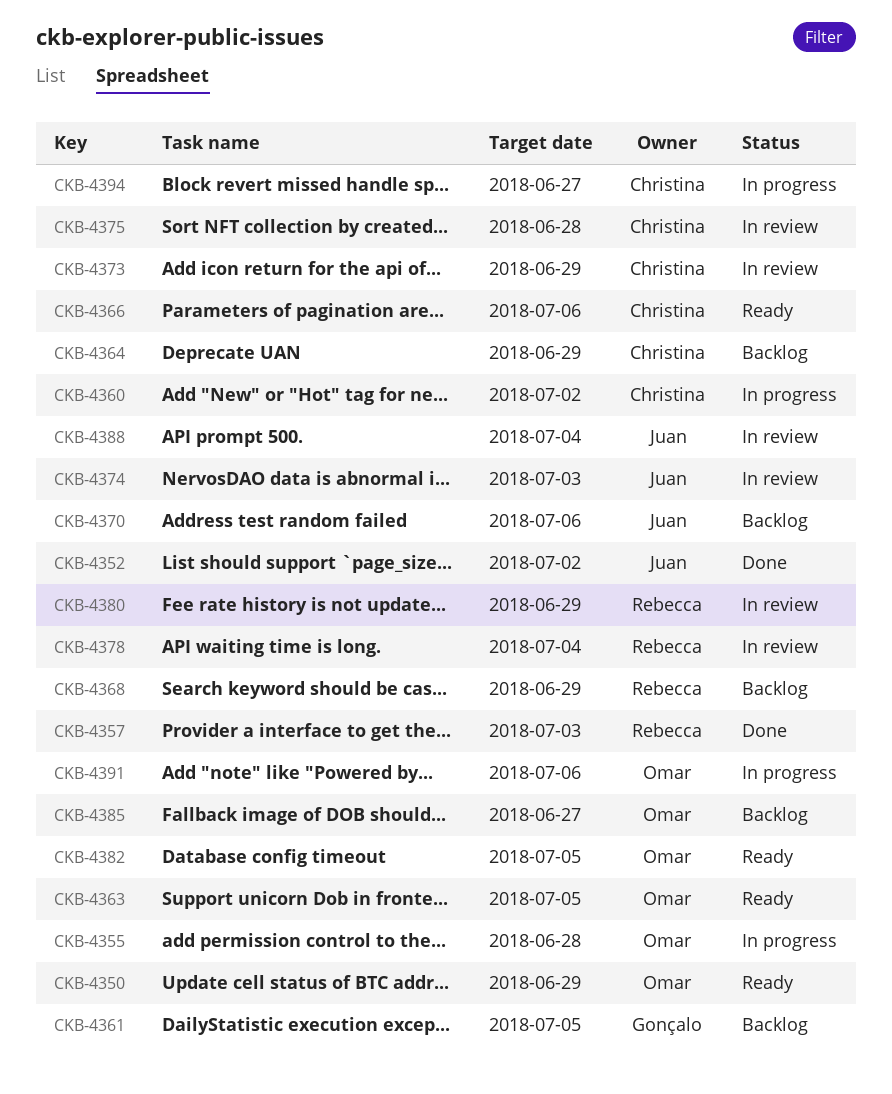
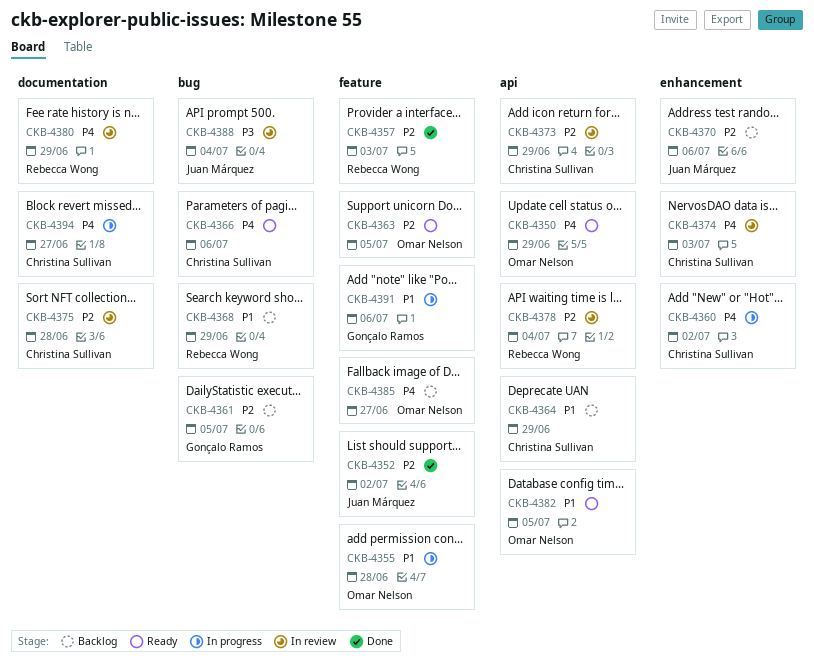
CKB-4374, owner: Juan Márquez -> Christina Sullivan
CKB-4391, owner: Omar Nelson -> Gonçalo Ramos

